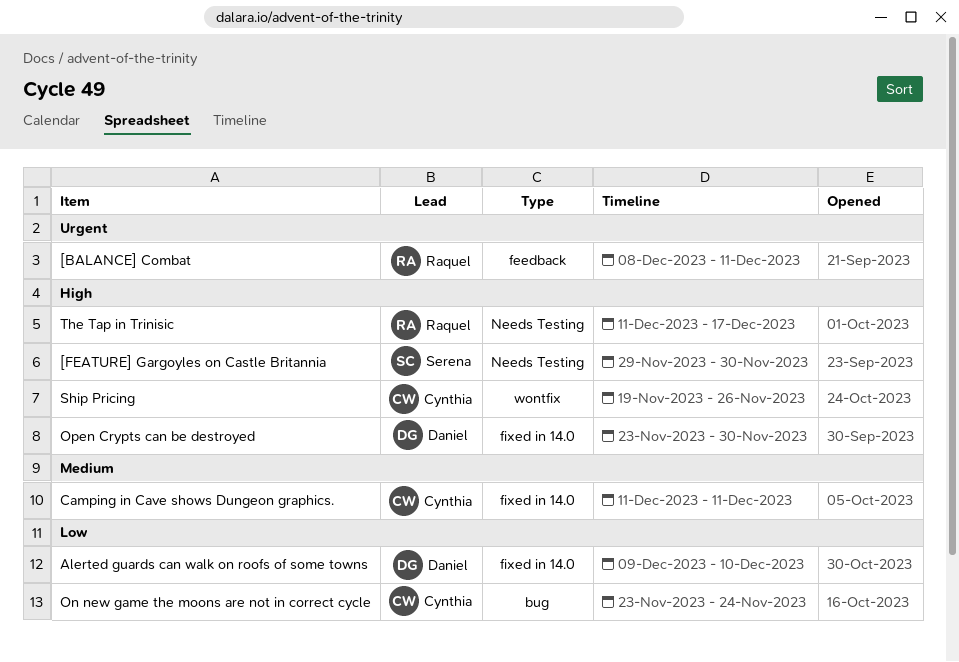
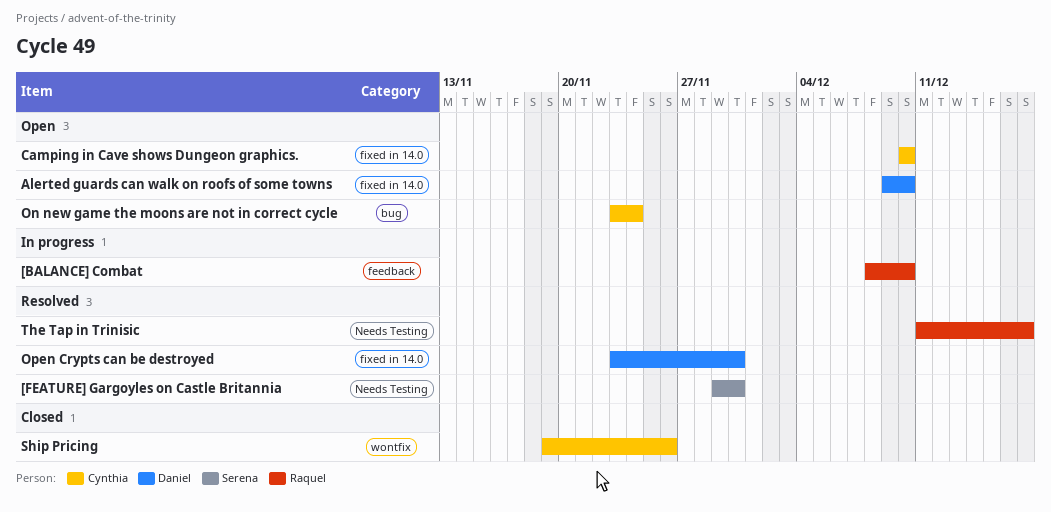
[BALANCE] Combat, due: Dec 11 -> Dec 10
Camping in Cave shows Dungeon graphics., start: Dec 11 -> Dec 10
Camping in Cave shows Dungeon graphics., due: Dec 11 -> Dec 10

